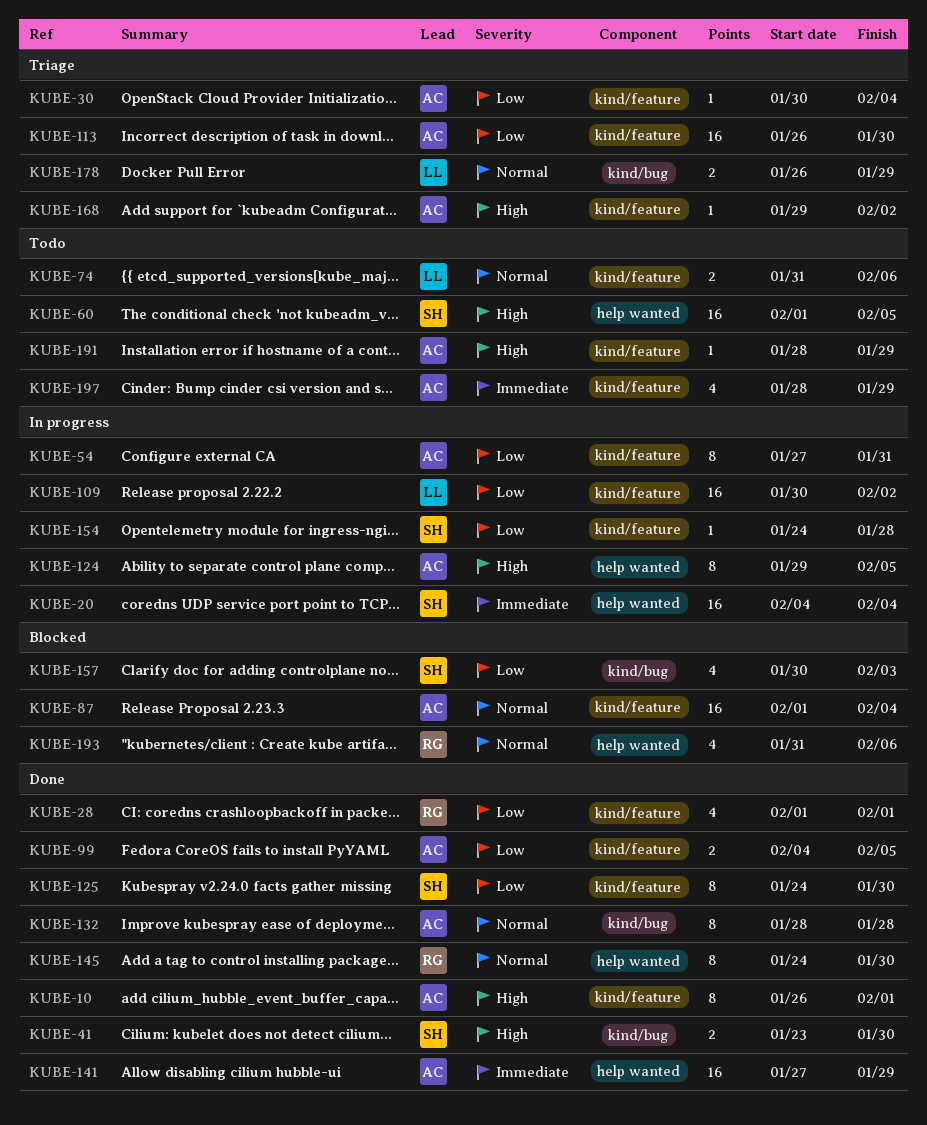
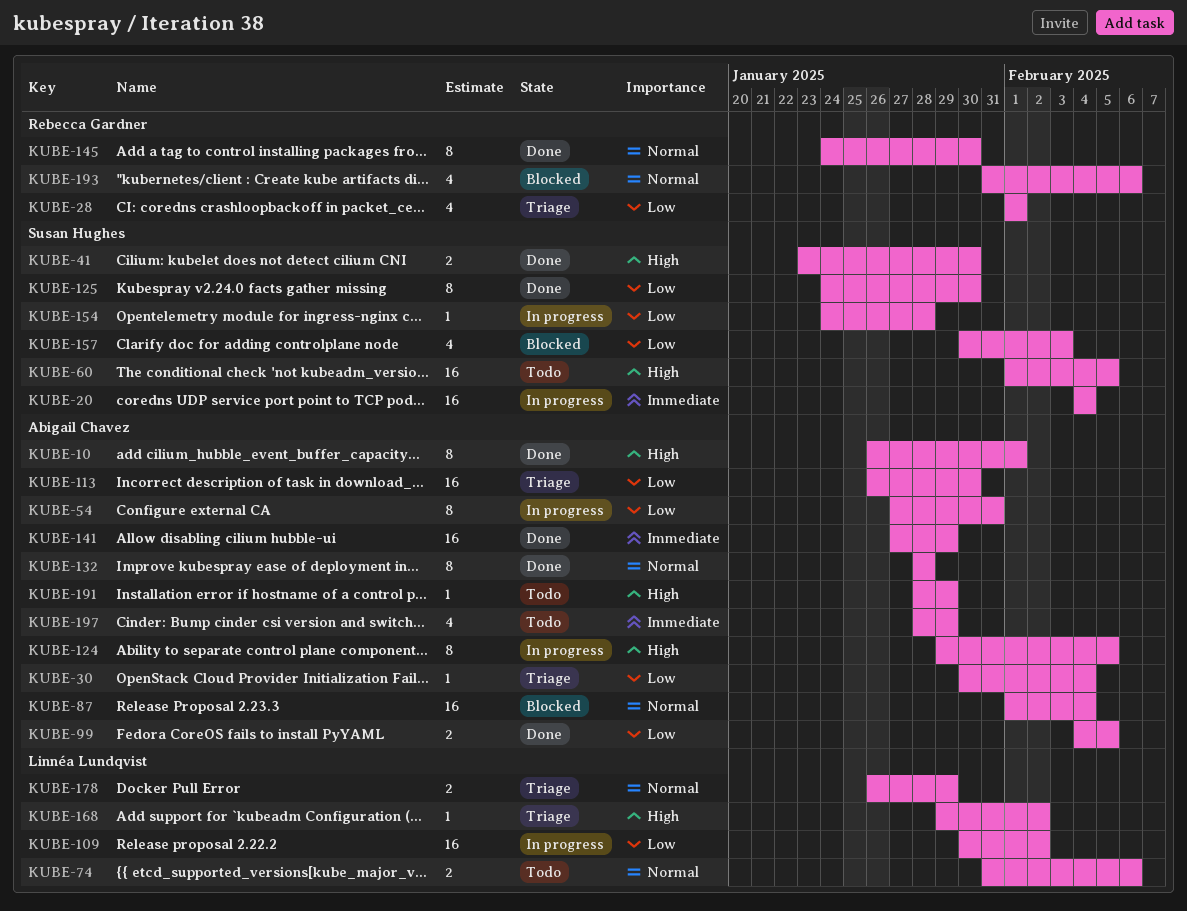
KUBE-28, status: Done -> Triage
KUBE-168, owner: Abigail Chavez -> Linnéa Lundqvist

